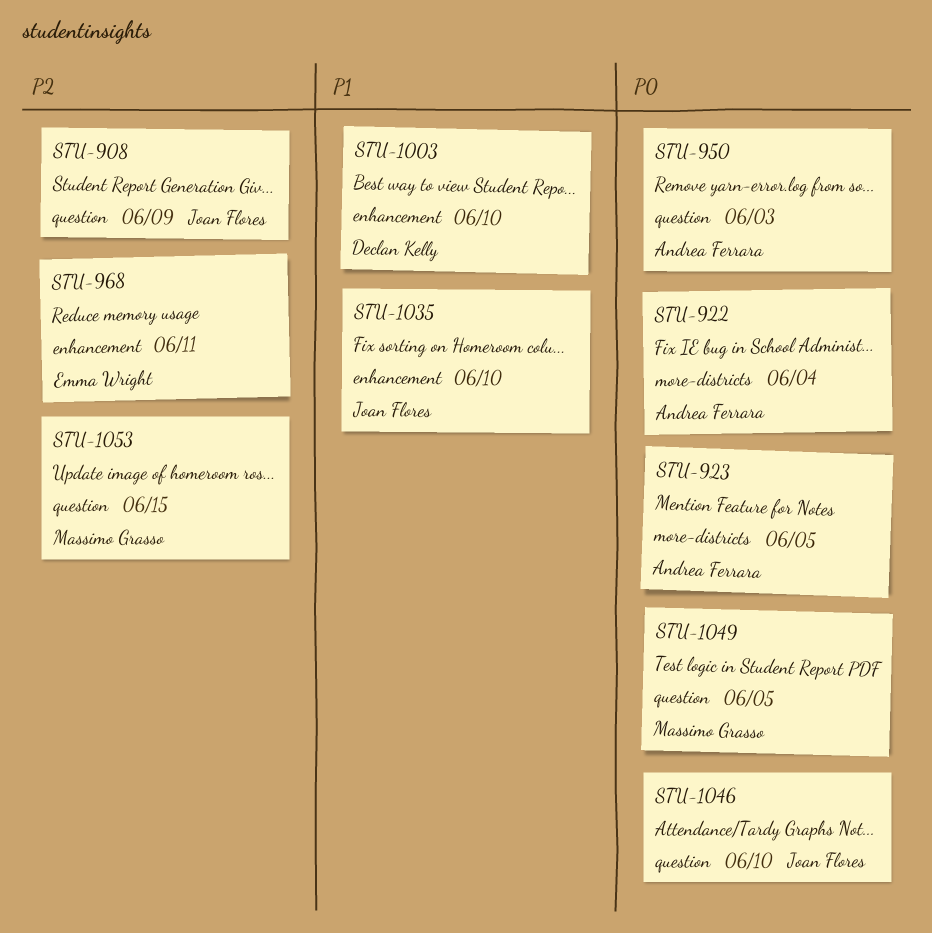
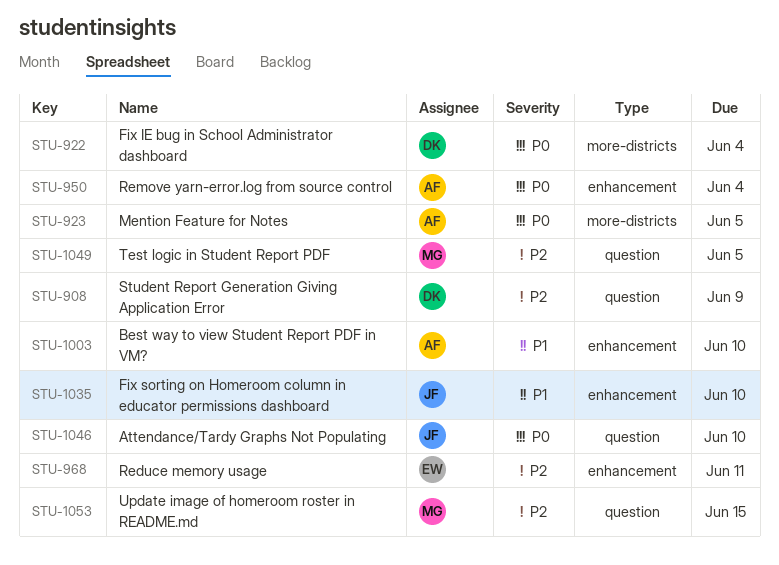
STU-908, owner: Joan Flores -> Declan Kelly
STU-922, owner: Andrea Ferrara -> Declan Kelly
STU-950, label: question -> enhancement
STU-950, due: Jun 3 -> Jun 4
STU-1003, owner: Declan Kelly -> Andrea Ferrara
STU-1049, priority: P0 -> P2

